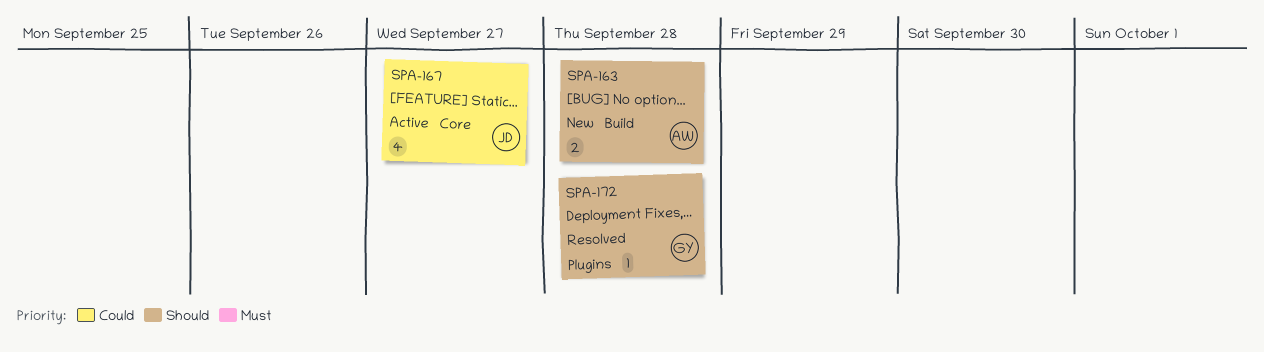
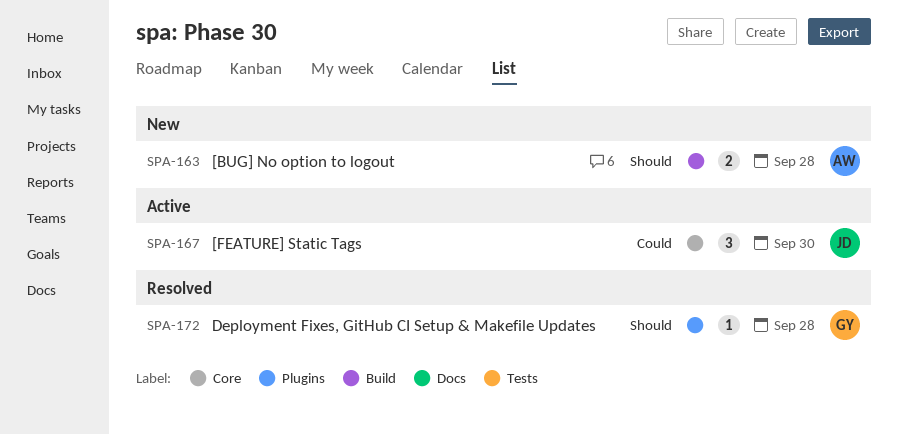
SPA-167, estimate: 4 -> 3
SPA-167, due: Sep 27 -> Sep 30

